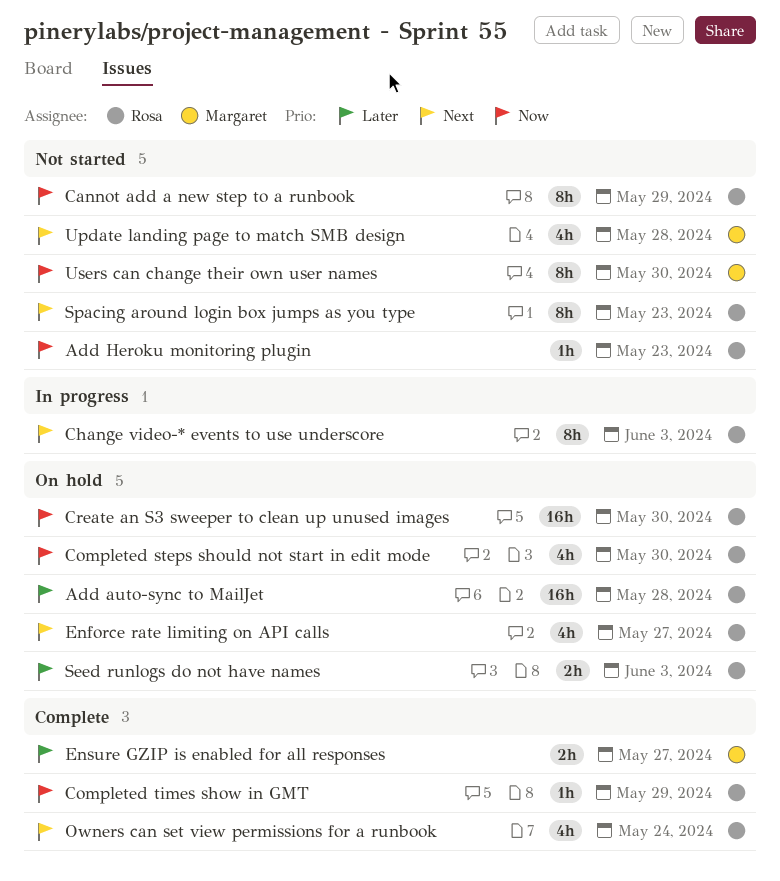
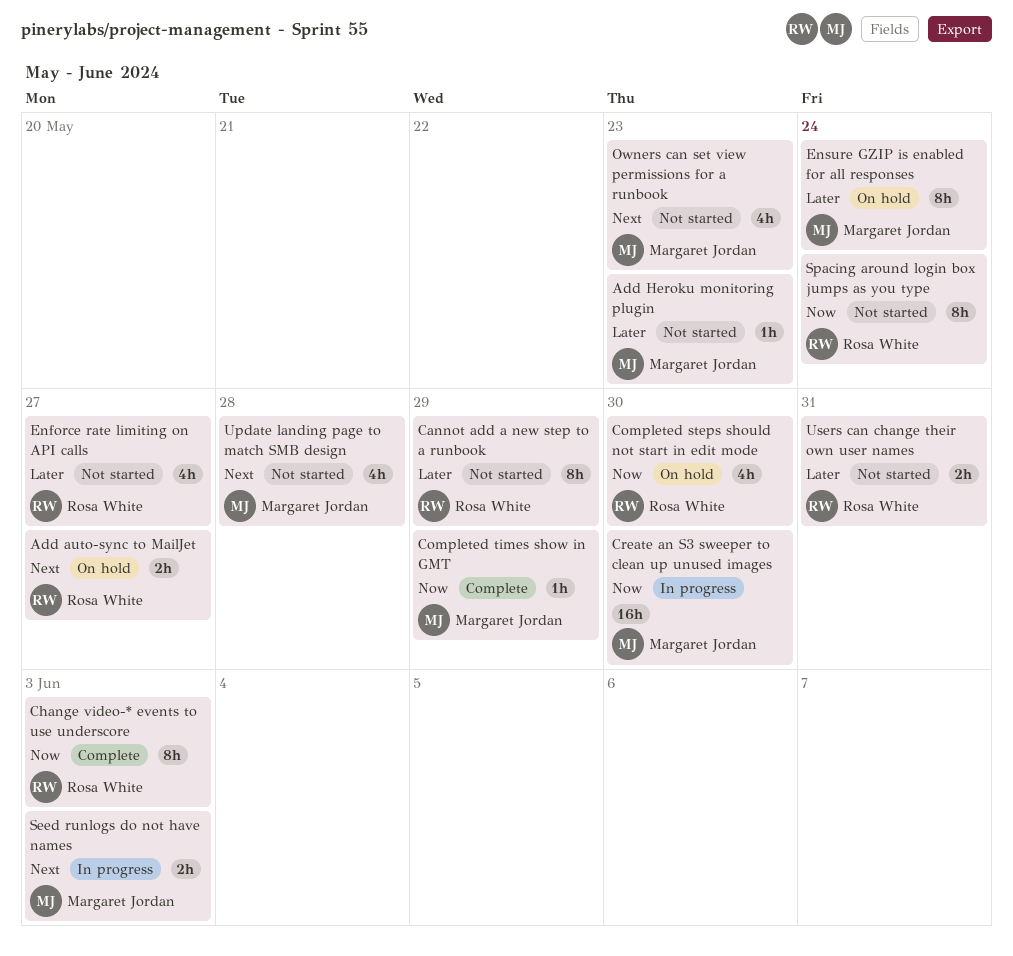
Add auto-sync to MailJet, priority: Later -> Next
Add auto-sync to MailJet, estimate: 16h -> 2h
Add auto-sync to MailJet, due: May 28 -> May 27
Add Heroku monitoring plugin, owner: Rosa White -> Margaret Jordan
Add Heroku monitoring plugin, priority: Now -> Later
Cannot add a new step to a runbook, priority: Now -> Later
Change video-* events to use underscore, status: In progress -> Complete
Change video-* events to use underscore, priority: Next -> Now
Completed times show in GMT, owner: Rosa White -> Margaret Jordan
Create an S3 sweeper to clean up unused images, status: On hold -> In progress
Create an S3 sweeper to clean up unused images, owner: Rosa White -> Margaret Jordan
Enforce rate limiting on API calls, status: On hold -> Not started
Enforce rate limiting on API calls, priority: Next -> Later
Ensure GZIP is enabled for all responses, status: Complete -> On hold
Ensure GZIP is enabled for all responses, estimate: 2h -> 8h
Ensure GZIP is enabled for all responses, due: May 27 -> May 24
Owners can set view permissions for a runbook, status: Complete -> Not started
Owners can set view permissions for a runbook, owner: Rosa White -> Margaret Jordan
Owners can set view permissions for a runbook, due: May 24 -> May 23
Seed runlogs do not have names, status: On hold -> In progress
Seed runlogs do not have names, owner: Rosa White -> Margaret Jordan
Seed runlogs do not have names, priority: Later -> Next
Spacing around login box jumps as you type, priority: Next -> Now
Spacing around login box jumps as you type, due: May 23 -> May 24
Users can change their own user names, owner: Margaret Jordan -> Rosa White
Users can change their own user names, priority: Now -> Later
Users can change their own user names, estimate: 8h -> 2h
Users can change their own user names, due: May 30 -> May 31

